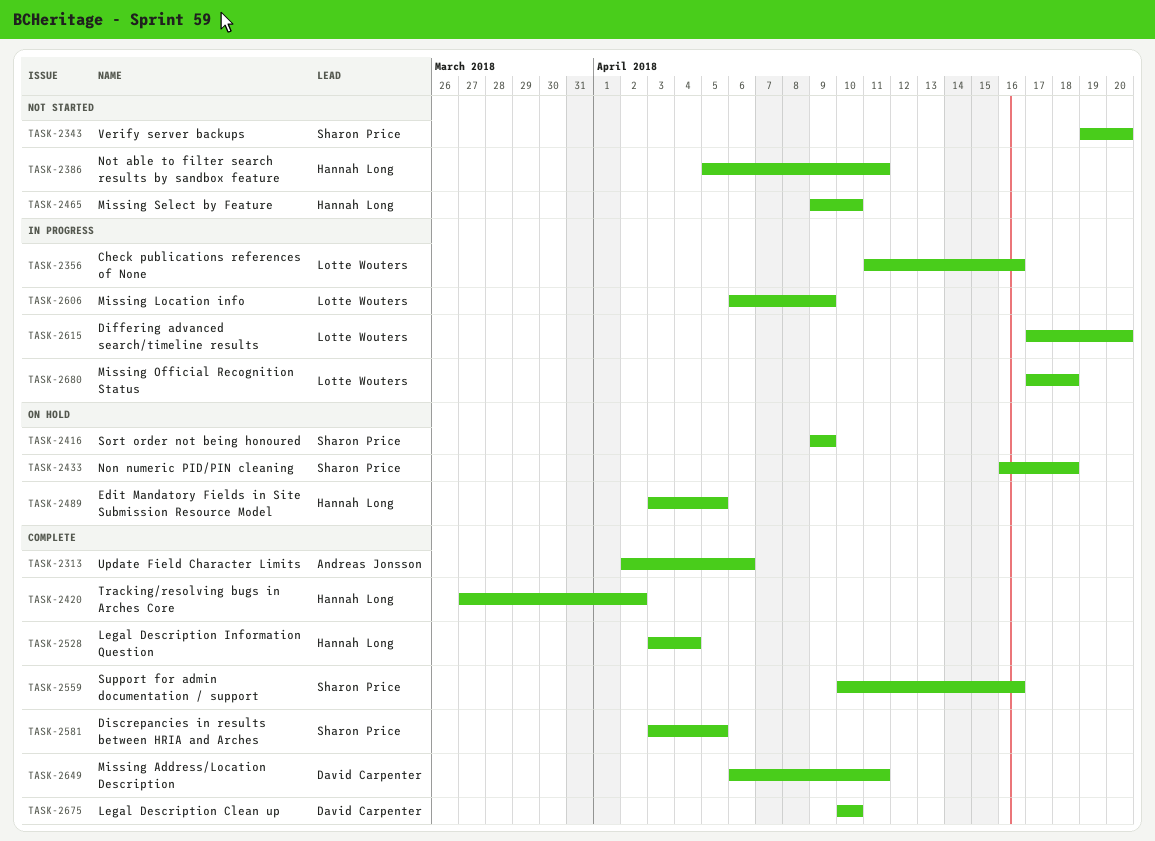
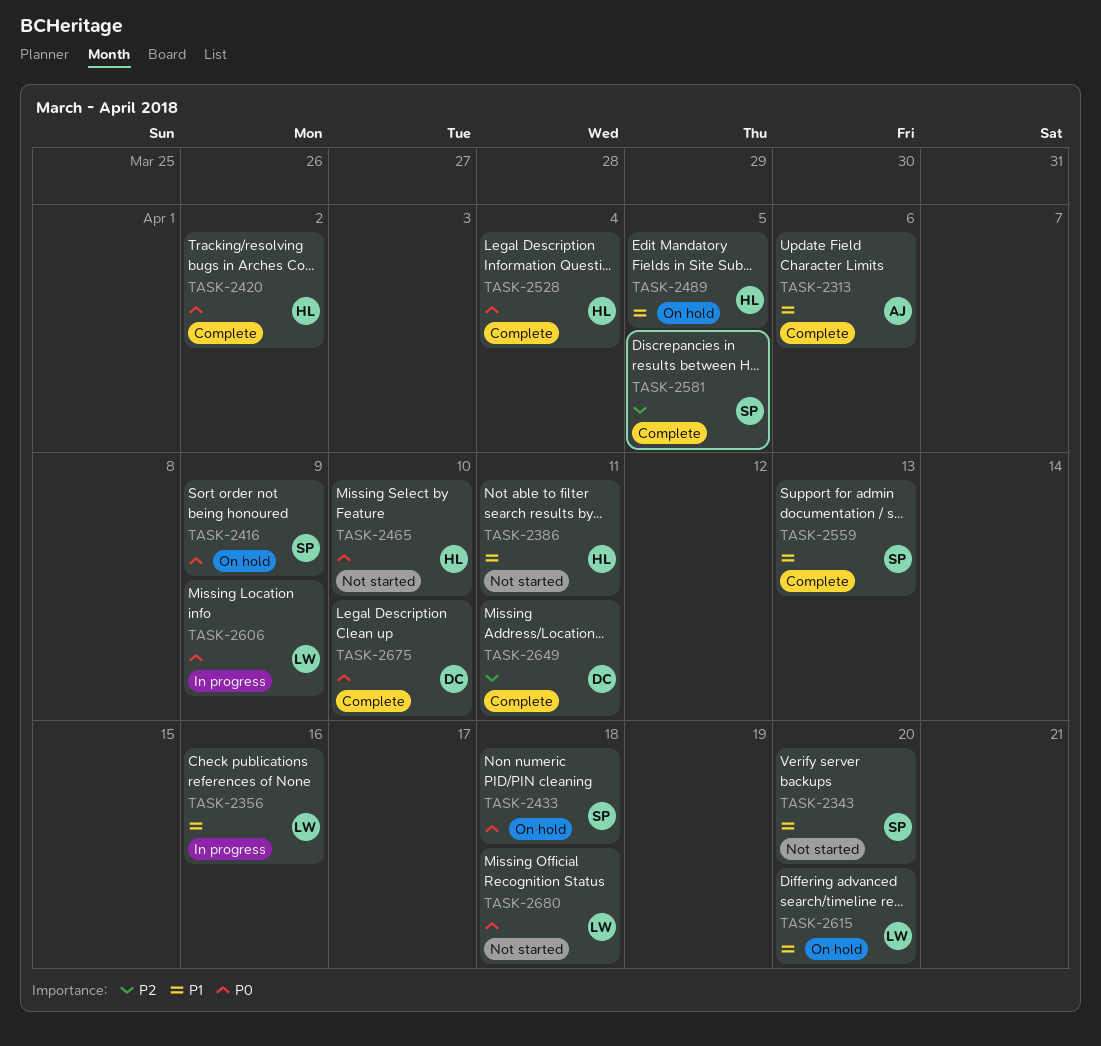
TASK-2559, due: Apr 16 -> Apr 13
TASK-2615, status: In progress -> On hold
TASK-2680, status: In progress -> Not started

